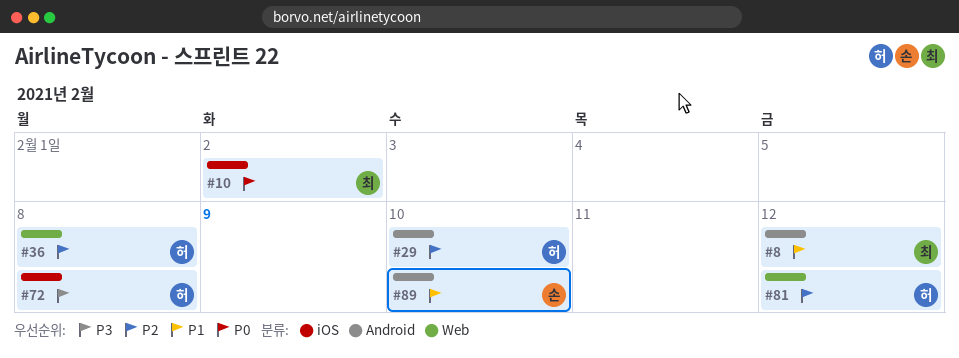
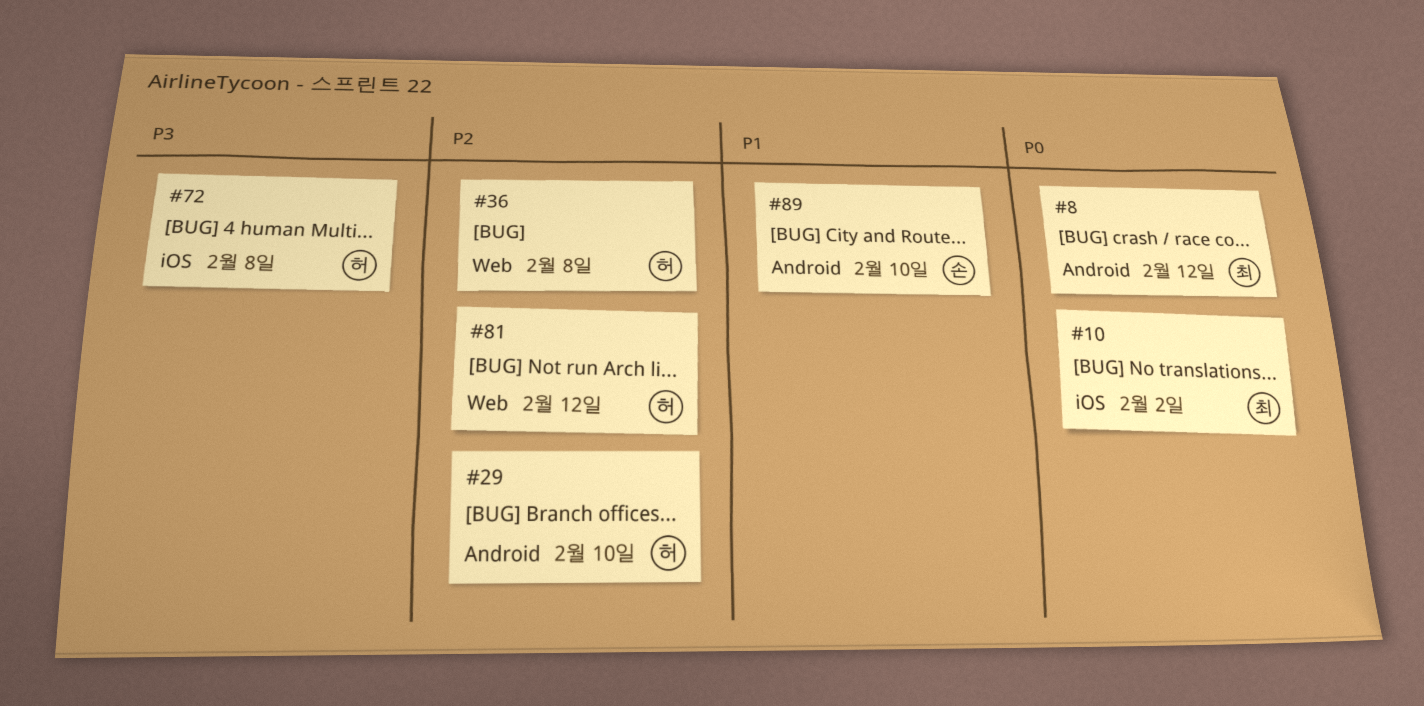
#8, priority: P1 -> P0

